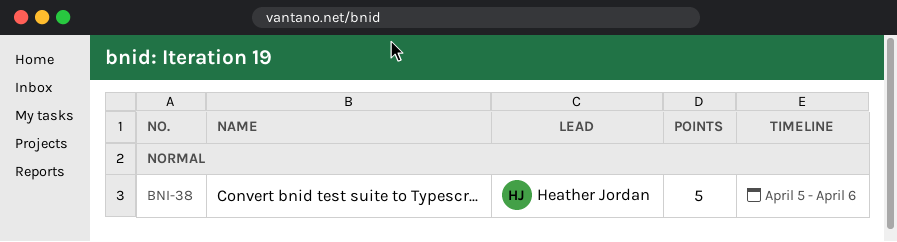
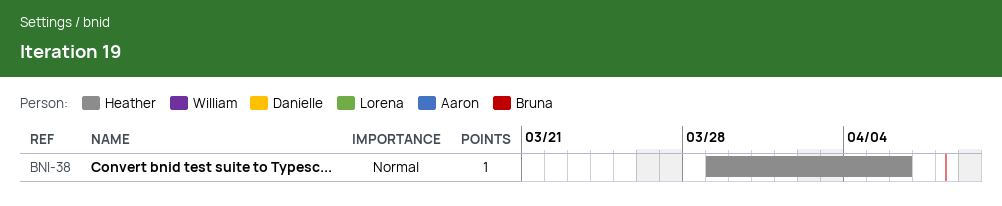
BNI-38, estimate: 5 -> 1
BNI-38, start: Apr 5 -> Mar 29

